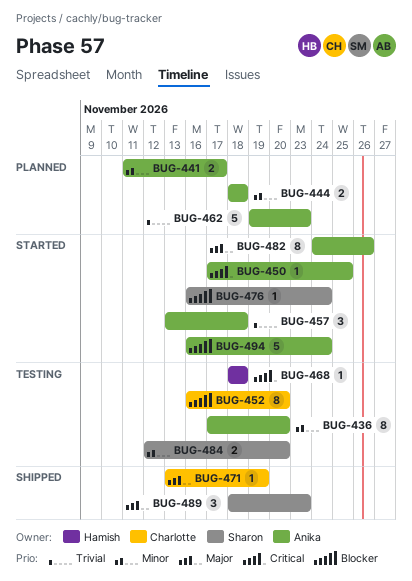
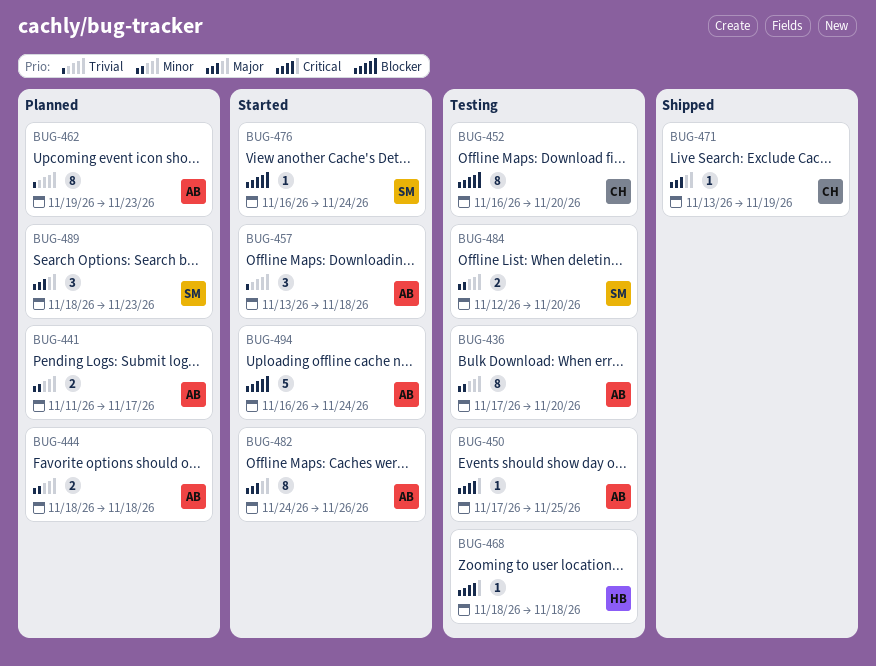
BUG-450, status: Started -> Testing
BUG-462, estimate: 5 -> 8
BUG-489, status: Shipped -> Planned

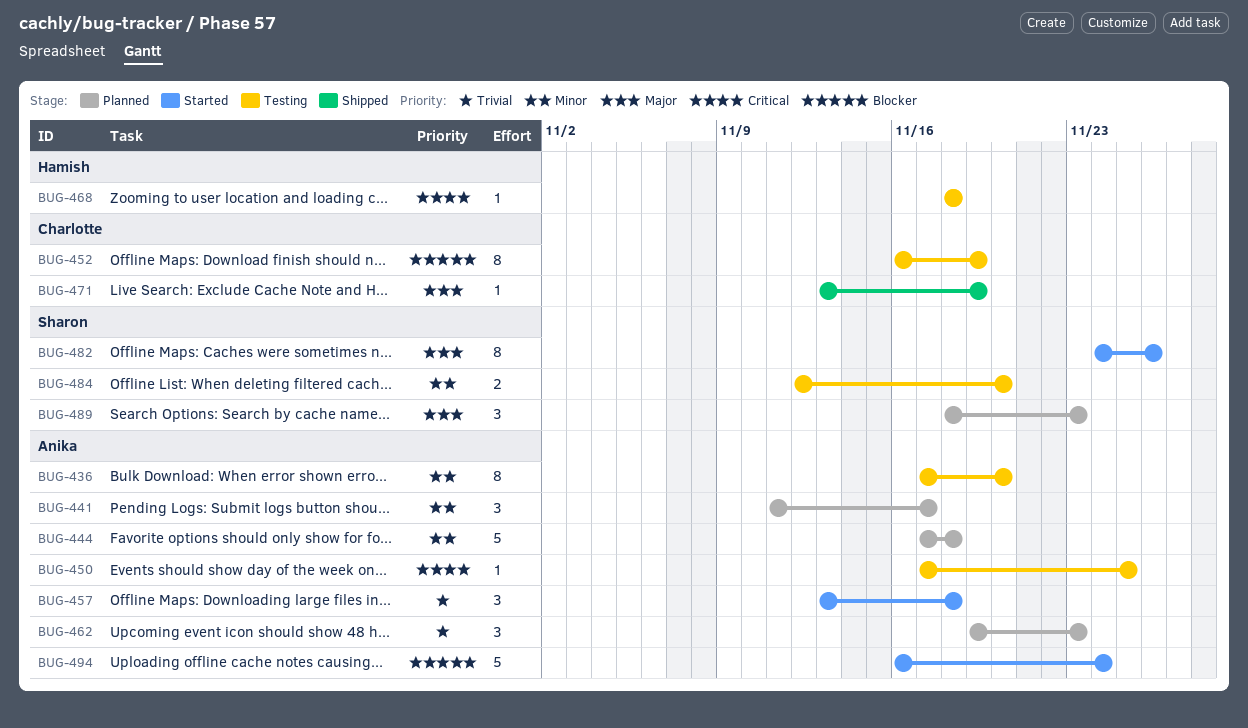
BUG-441, estimate: 2 -> 3
BUG-444, estimate: 2 -> 5
BUG-444, start: Nov 18 -> Nov 17
BUG-452, due: Nov 20 -> Nov 19
BUG-462, estimate: 8 -> 3
BUG-476: present -> none
BUG-482, owner: Anika -> Sharon

